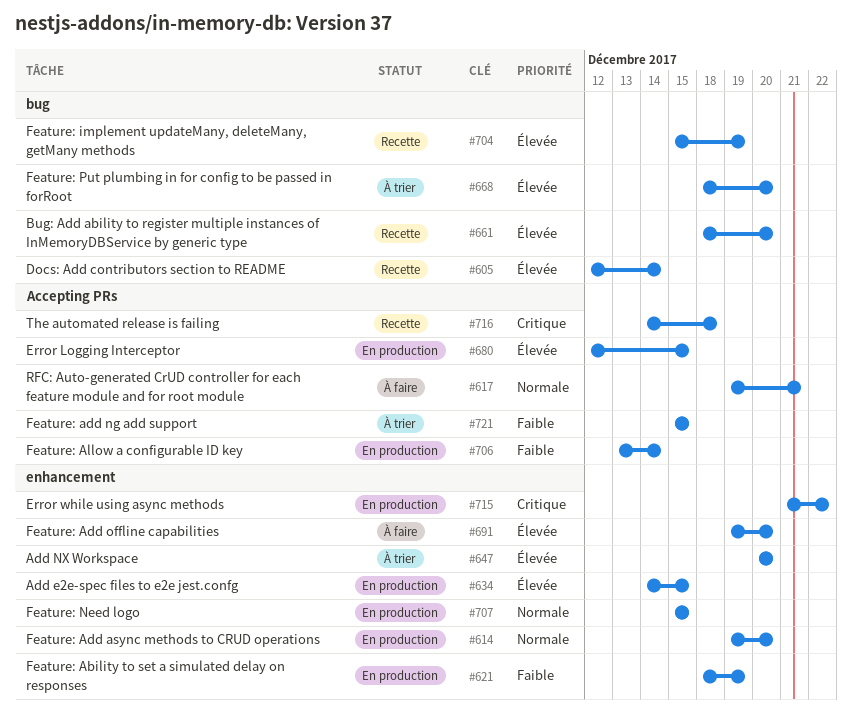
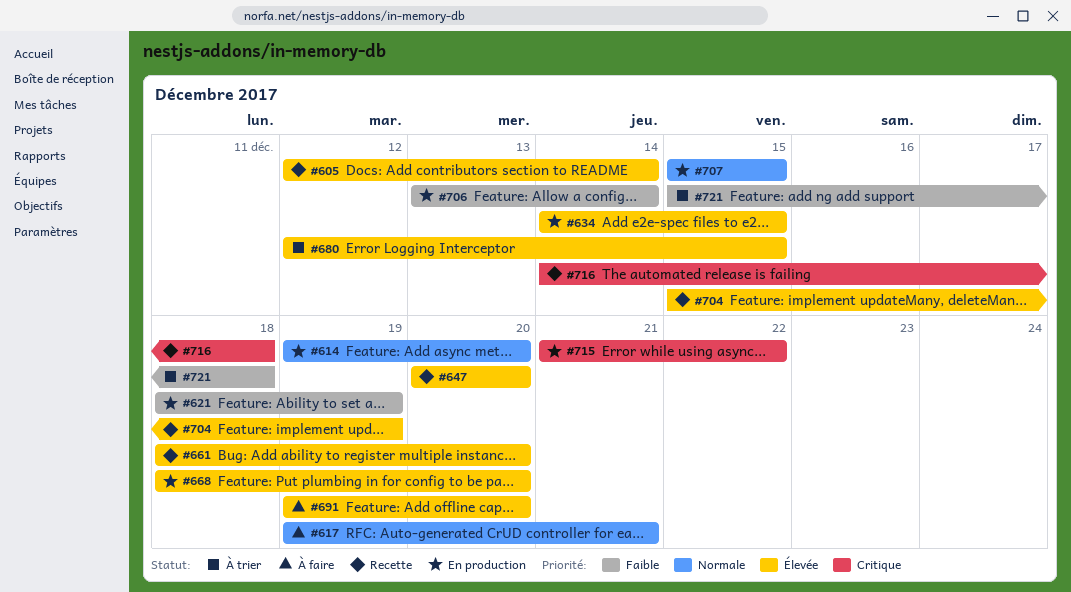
#647, status: À trier -> Recette
#668, status: À trier -> En production
#680, status: En production -> À trier
#721, due: Dec 15 -> Dec 18

